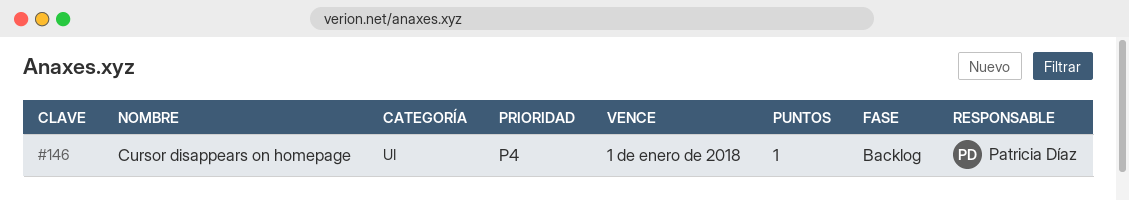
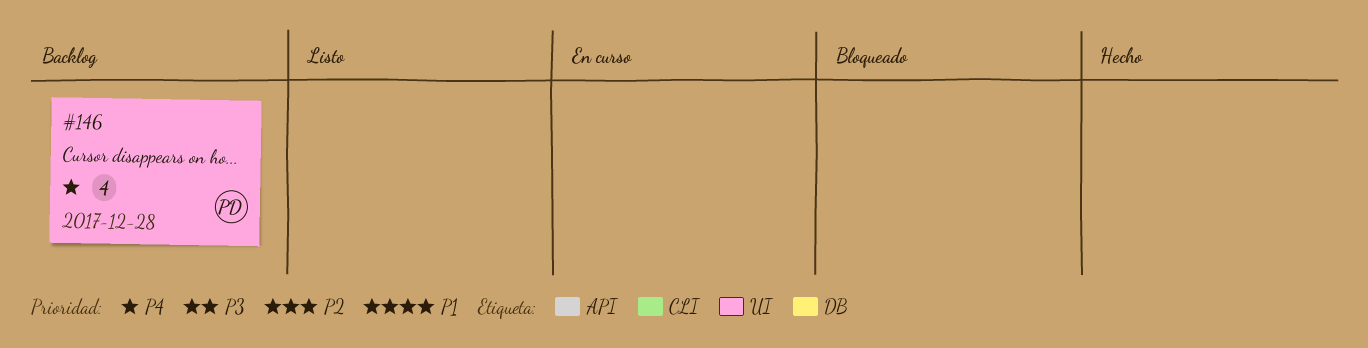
#146, estimate: 1 -> 4
#146, due: Jan 1 -> Dec 28

